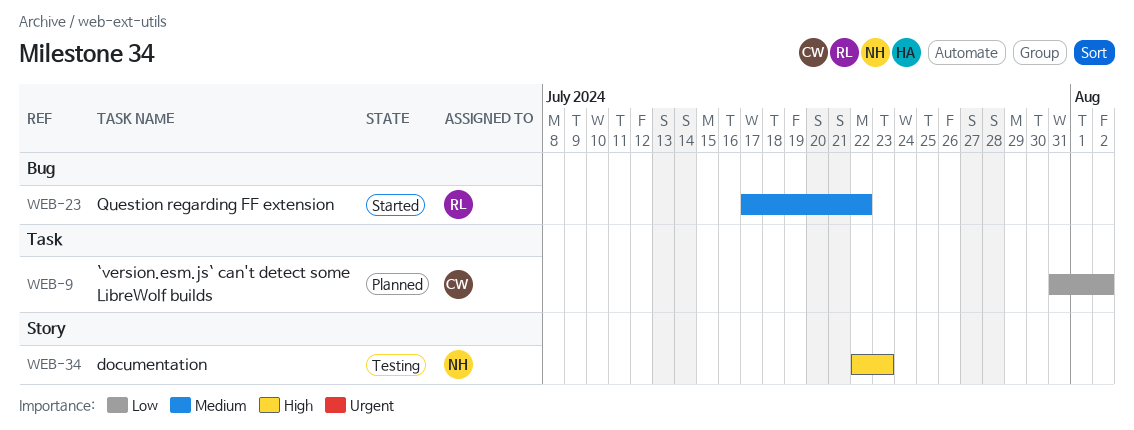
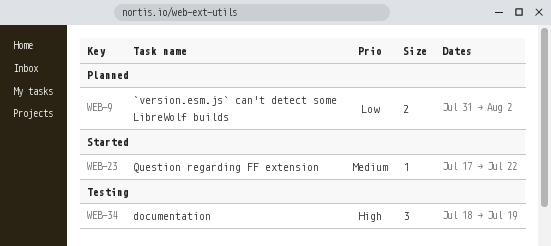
WEB-34, start: Jul 22 -> Jul 18
WEB-34, due: Jul 23 -> Jul 19

